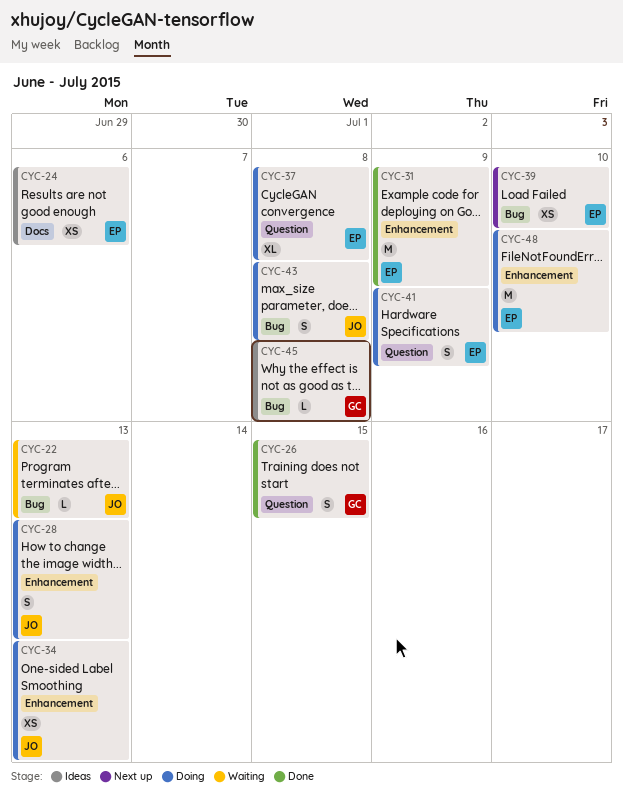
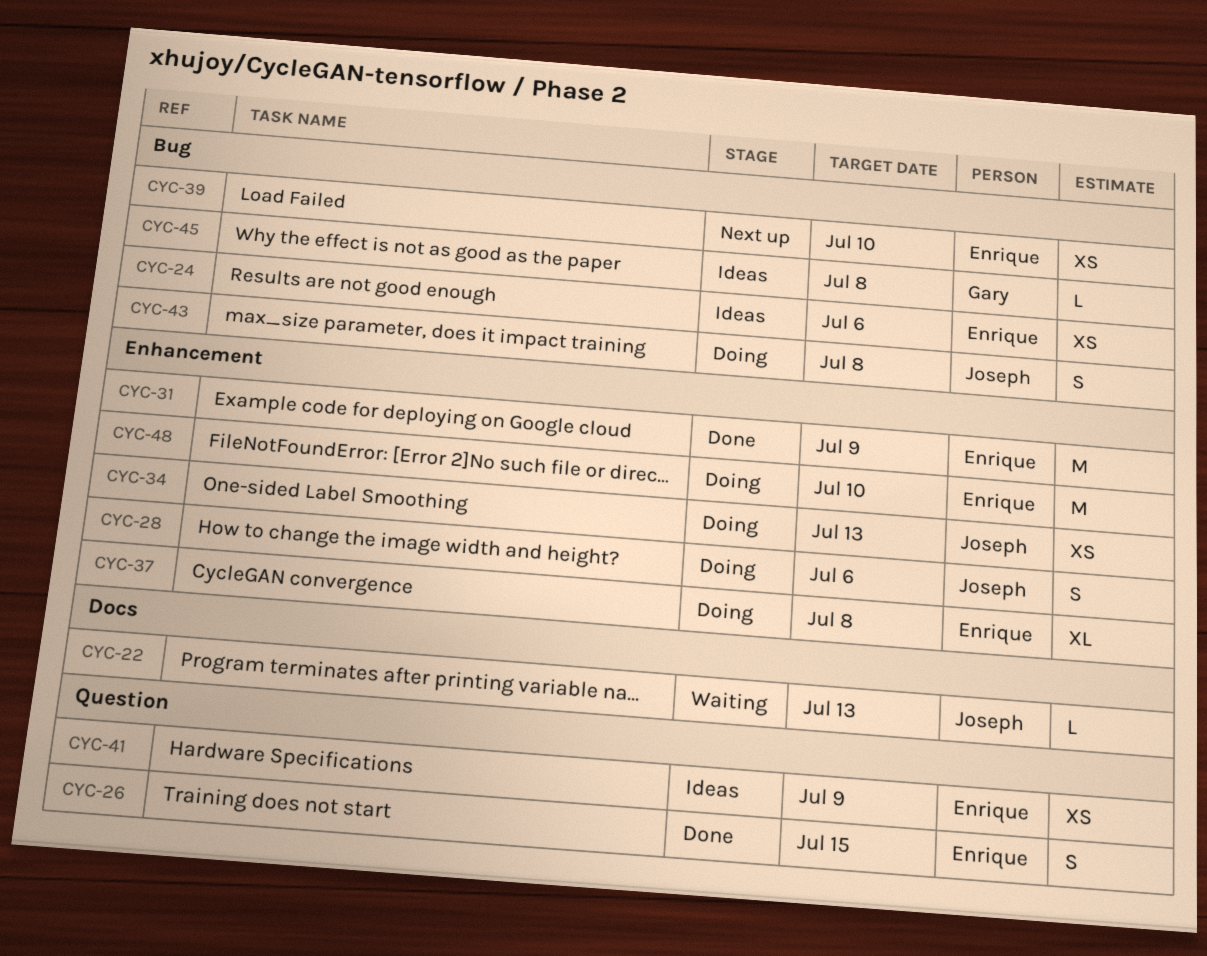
CYC-22, label: Bug -> Docs
CYC-24, label: Docs -> Bug
CYC-26, owner: Gary -> Enrique
CYC-28, due: Jul 13 -> Jul 6
CYC-37, label: Question -> Enhancement
CYC-41, status: Doing -> Ideas
CYC-41, estimate: S -> XS

